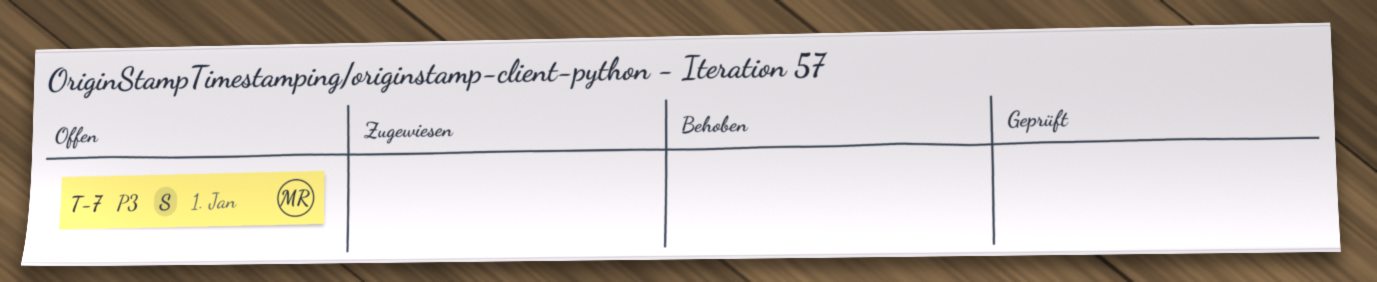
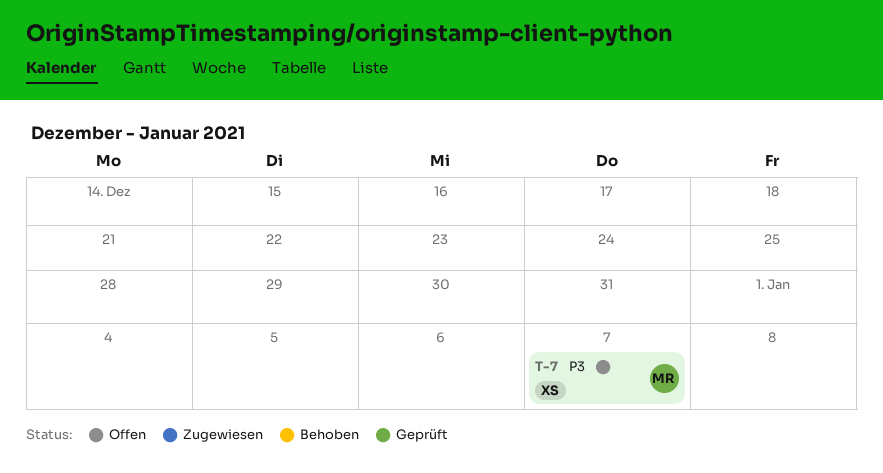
T-7, estimate: S -> XS
T-7, due: Jan 1 -> Jan 7

